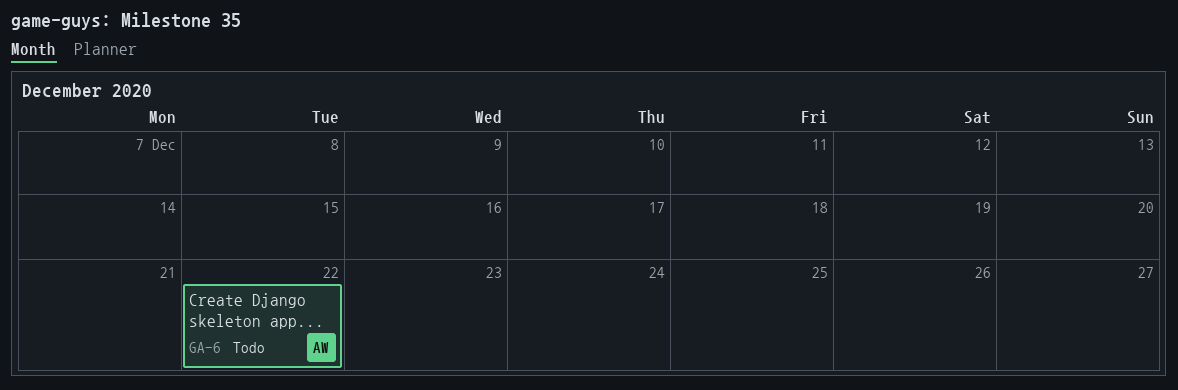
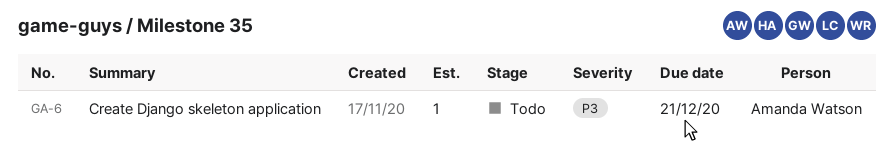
GA-6, due: Dec 22 -> Dec 21

